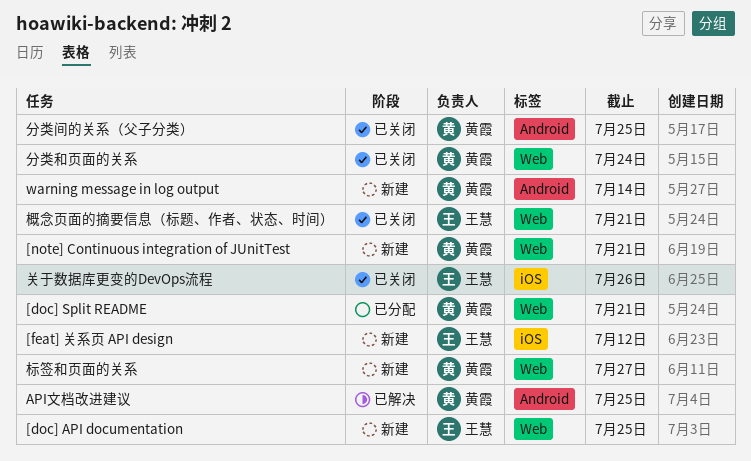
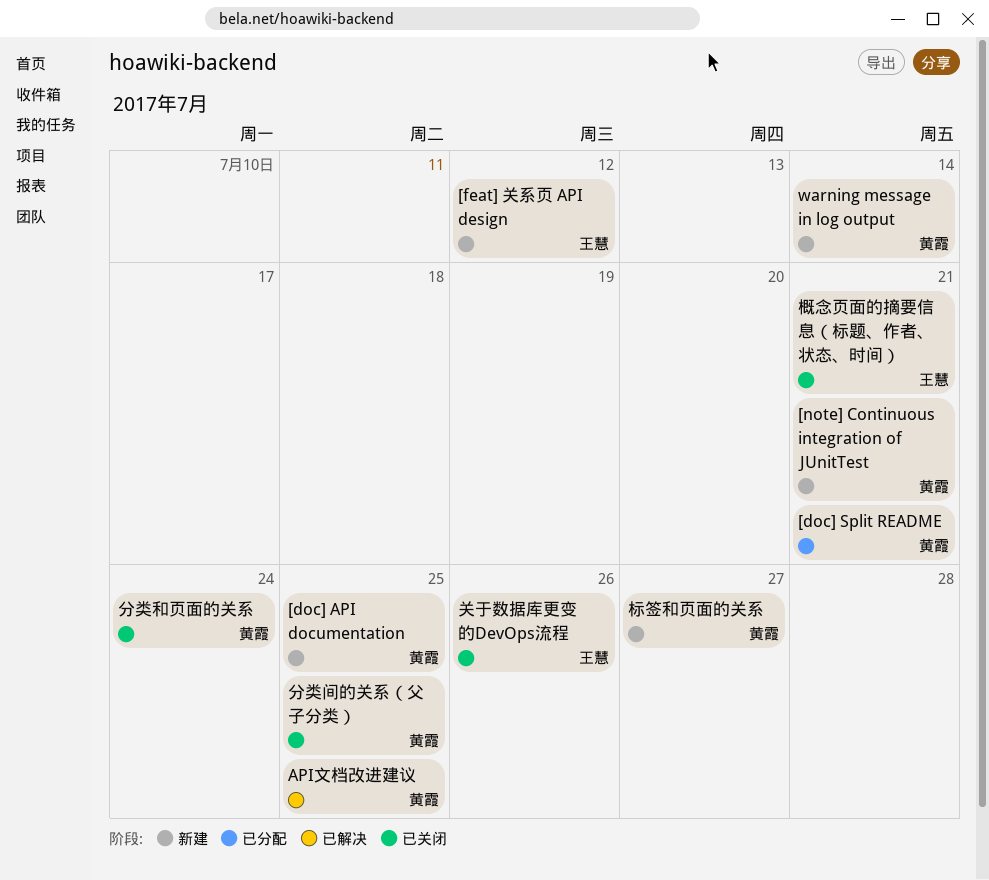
[doc] API documentation, owner: 王慧 -> 黄霞

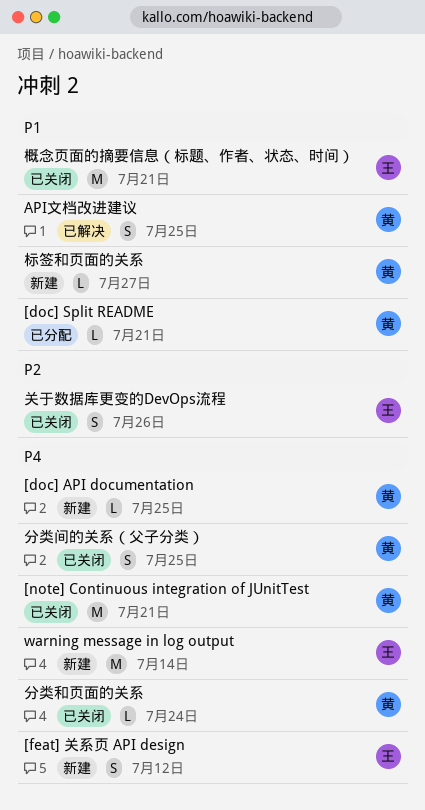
[note] Continuous integration of JUnitTest, status: 新建 -> 已关闭
warning message in log output, owner: 黄霞 -> 王慧

